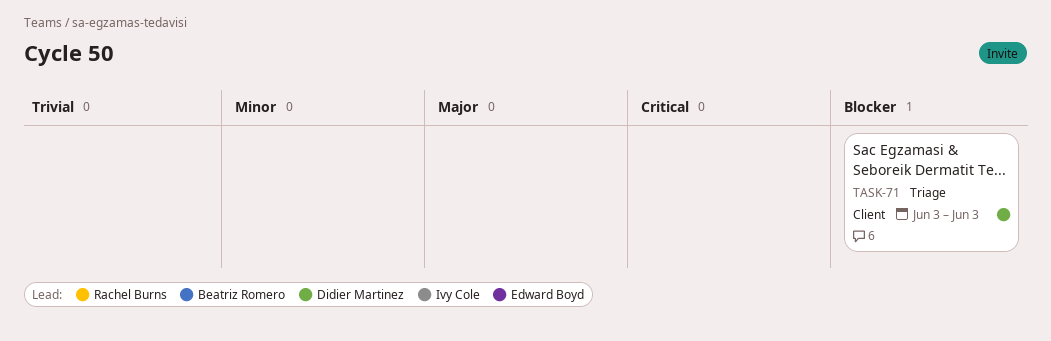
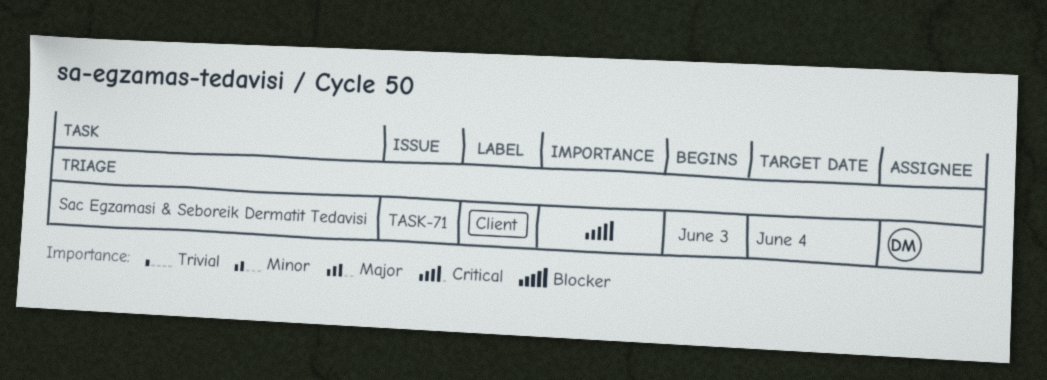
TASK-71, due: Jun 3 -> Jun 4

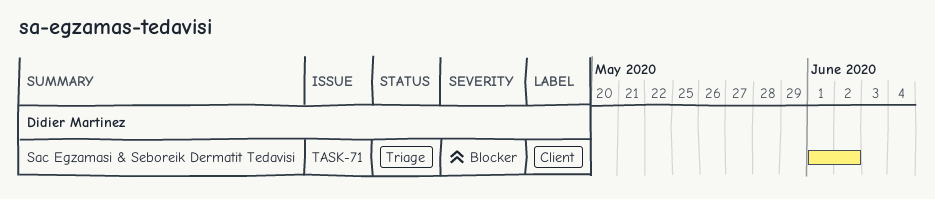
TASK-71, start: Jun 3 -> Jun 1
TASK-71, due: Jun 4 -> Jun 2

